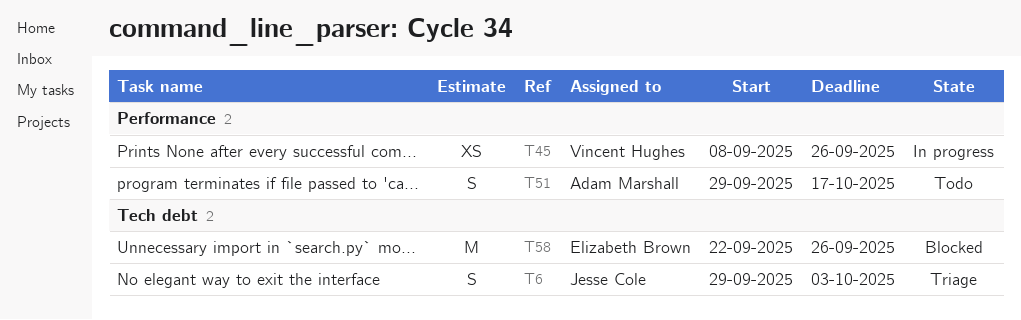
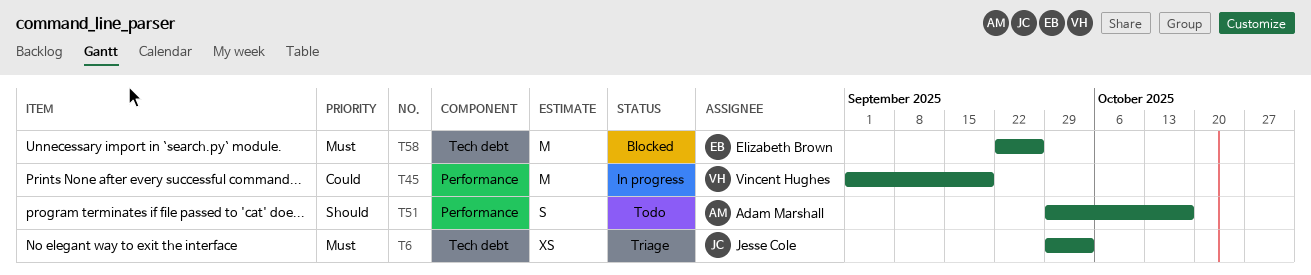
T6, estimate: S -> XS
T45, estimate: XS -> M
T45, start: Sep 8 -> Sep 1
T45, due: Sep 26 -> Sep 19

